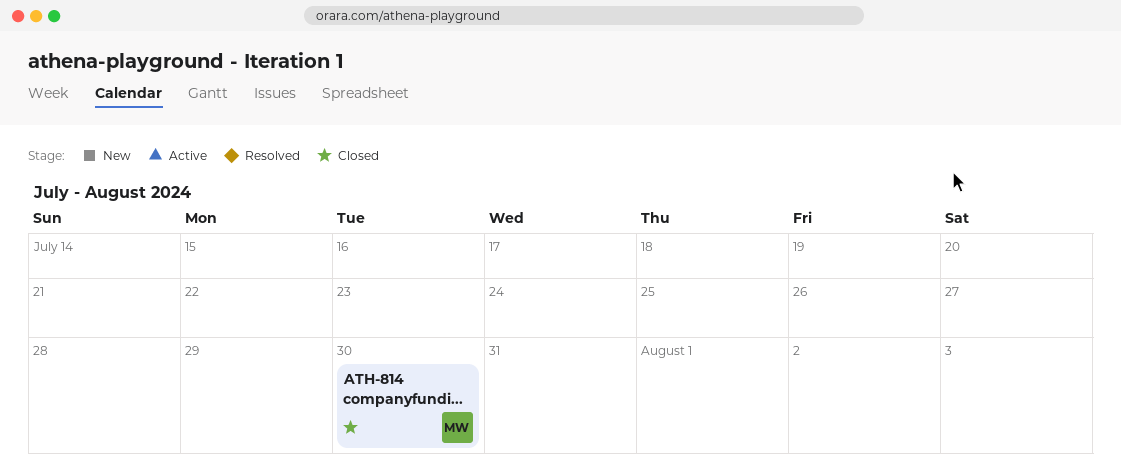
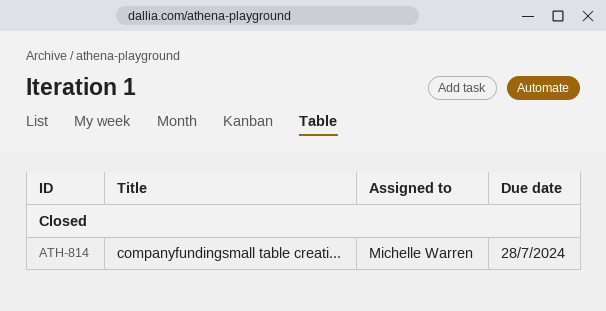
ATH-814, due: Jul 30 -> Jul 28

